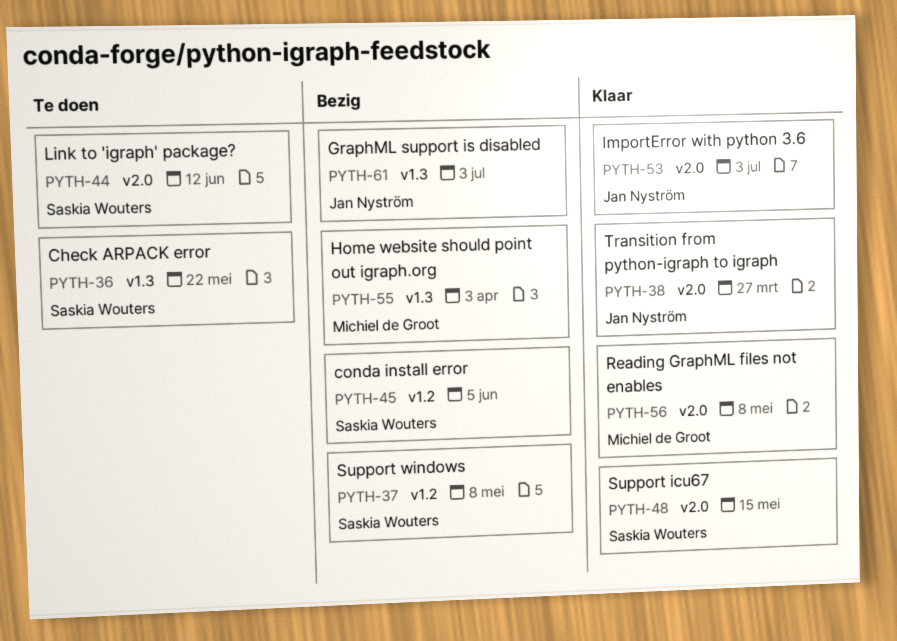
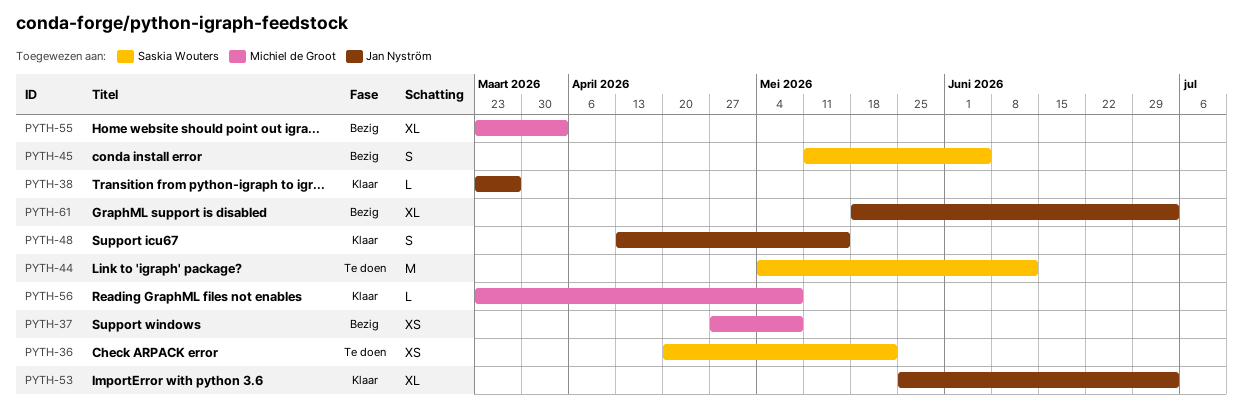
PYTH-37, owner: Saskia Wouters -> Michiel de Groot
PYTH-48, owner: Saskia Wouters -> Jan Nyström

